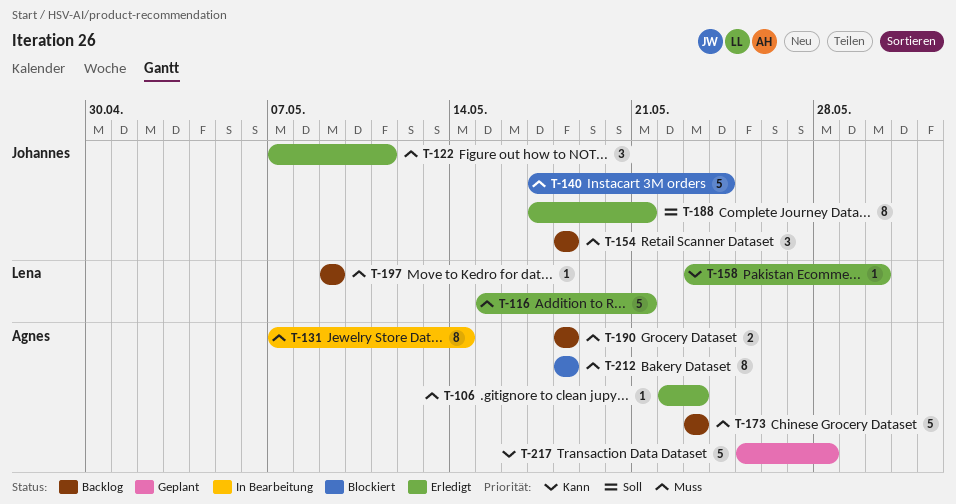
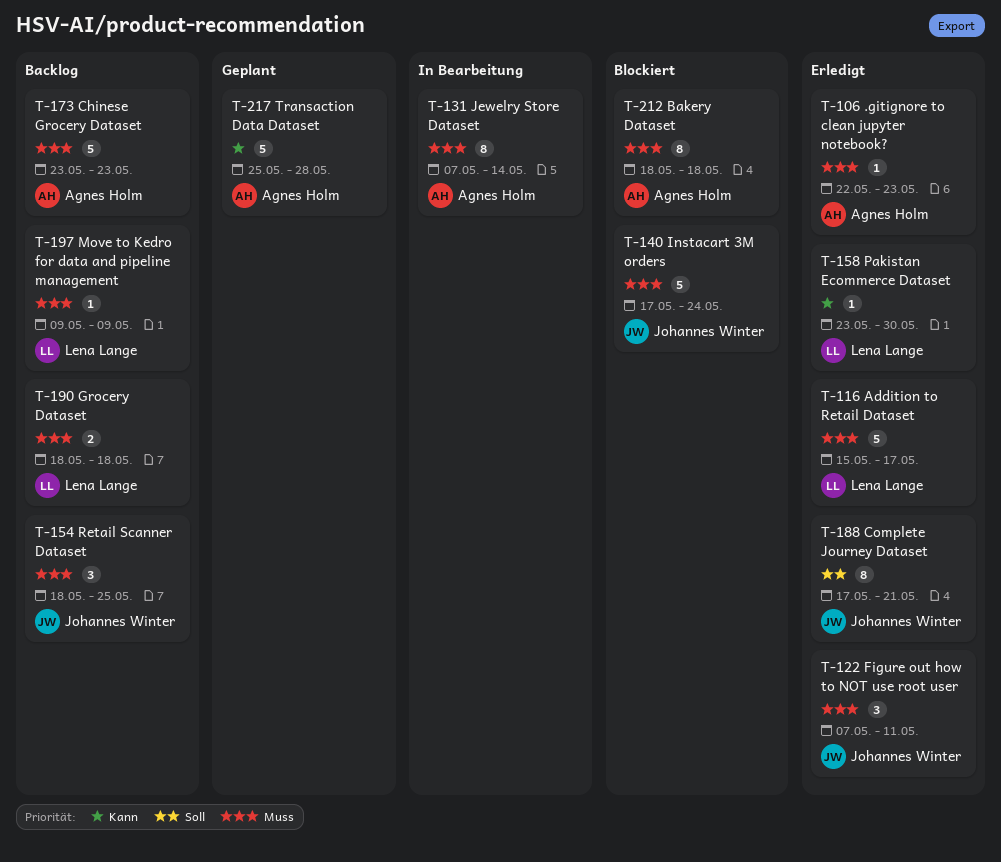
T-116, due: May 21 -> May 17
T-154, due: May 18 -> May 25
T-190, owner: Agnes Holm -> Lena Lange

